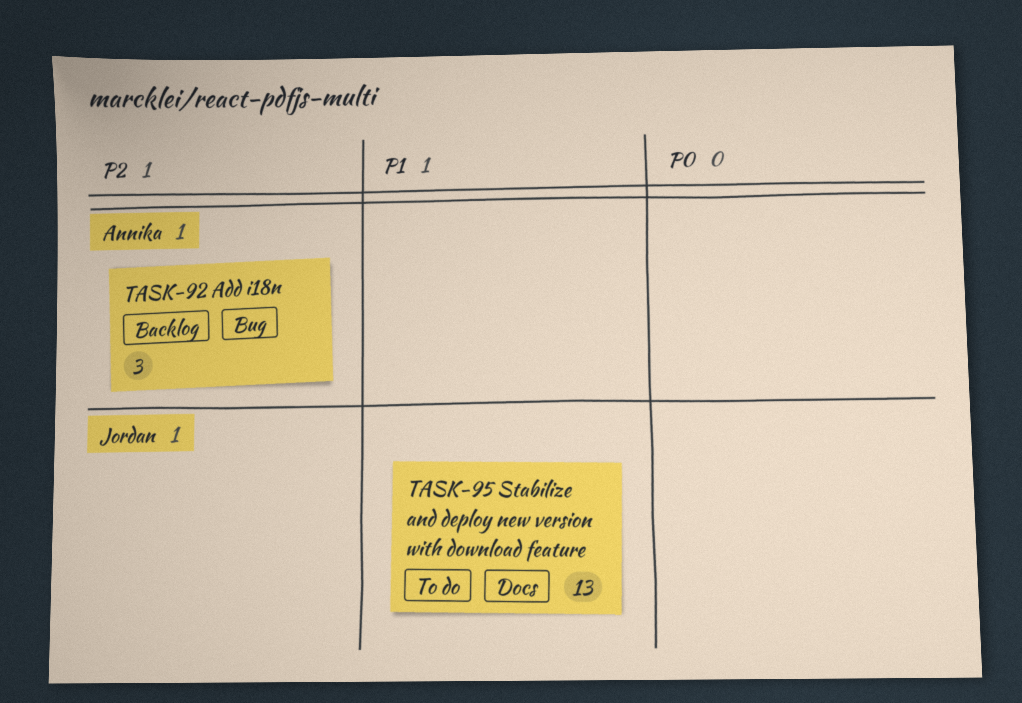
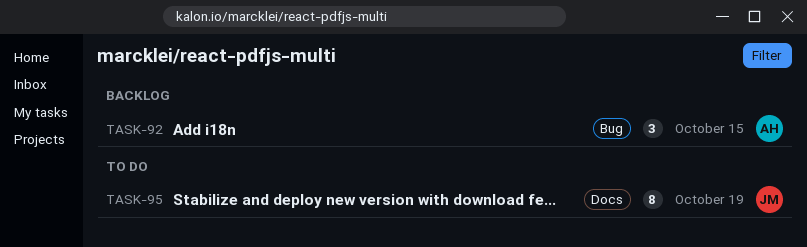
TASK-95, estimate: 13 -> 8

